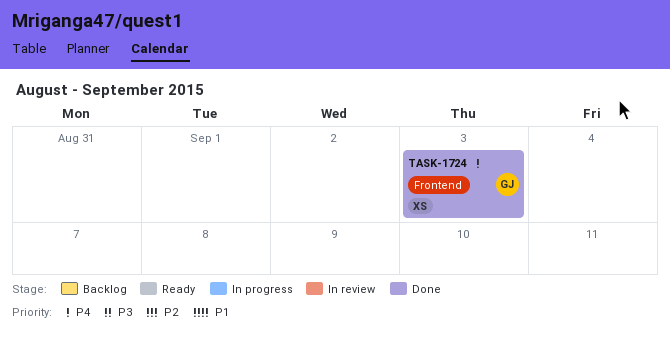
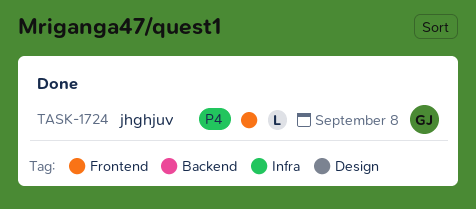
TASK-1724, estimate: XS -> L
TASK-1724, due: Sep 3 -> Sep 8

